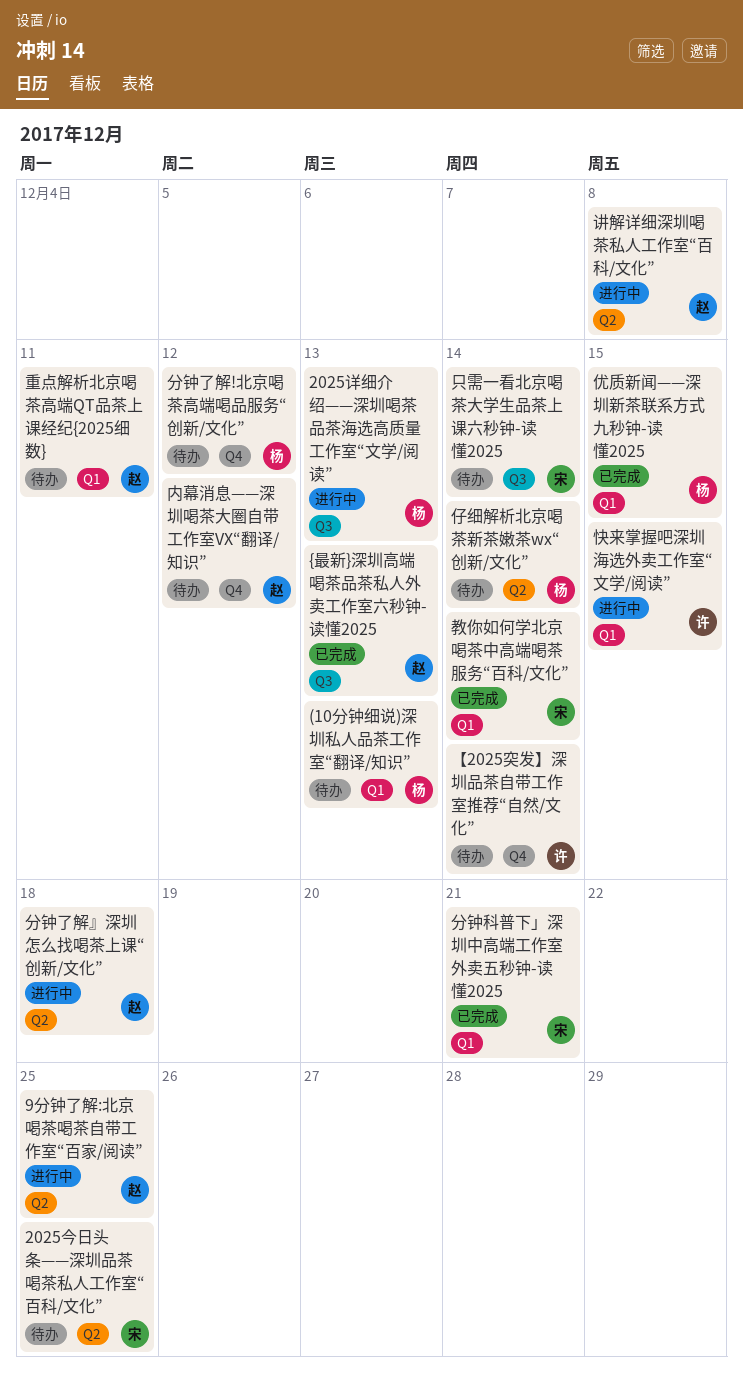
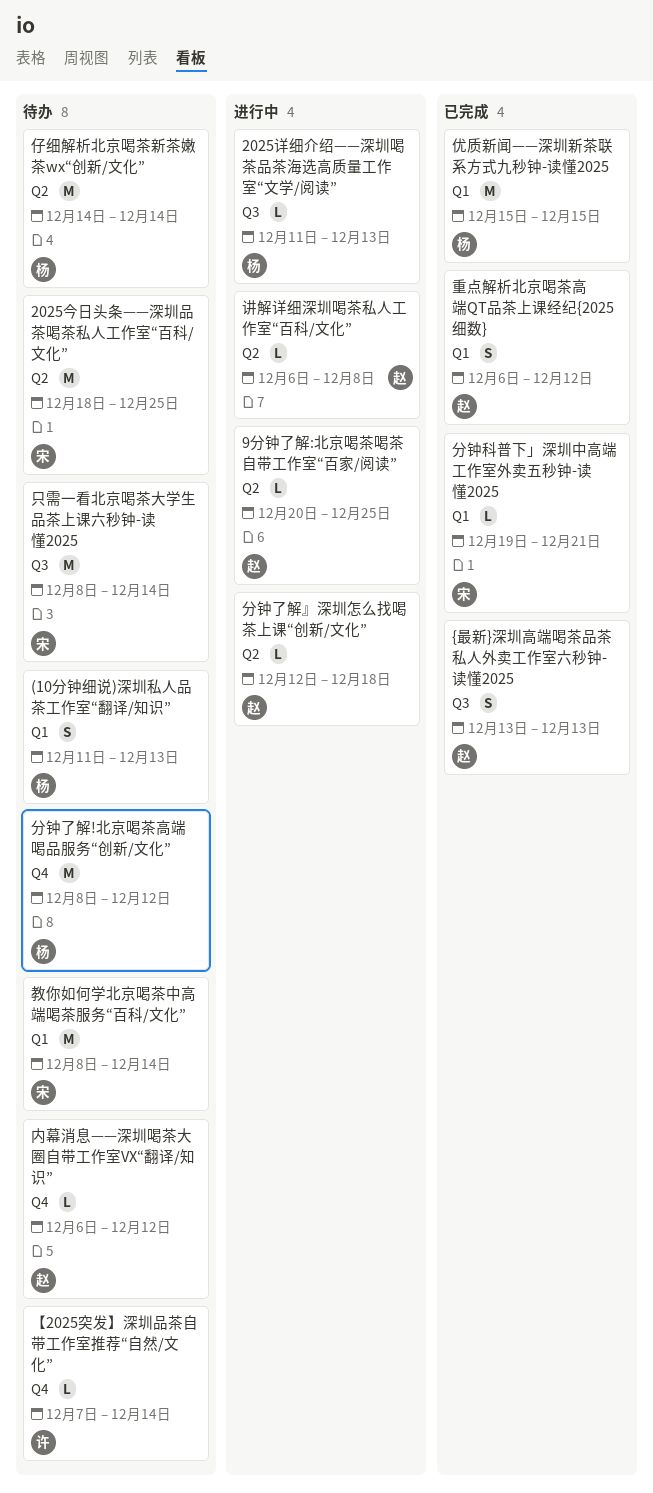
快来掌握吧深圳海选外卖工作室“文学/阅读”: present -> none
教你如何学北京喝茶中高端喝茶服务“百科/文化”, status: 已完成 -> 待办
重点解析北京喝茶高端QT品茶上课经纪{2025细数}, status: 待办 -> 已完成
重点解析北京喝茶高端QT品茶上课经纪{2025细数}, due: Dec 11 -> Dec 12

